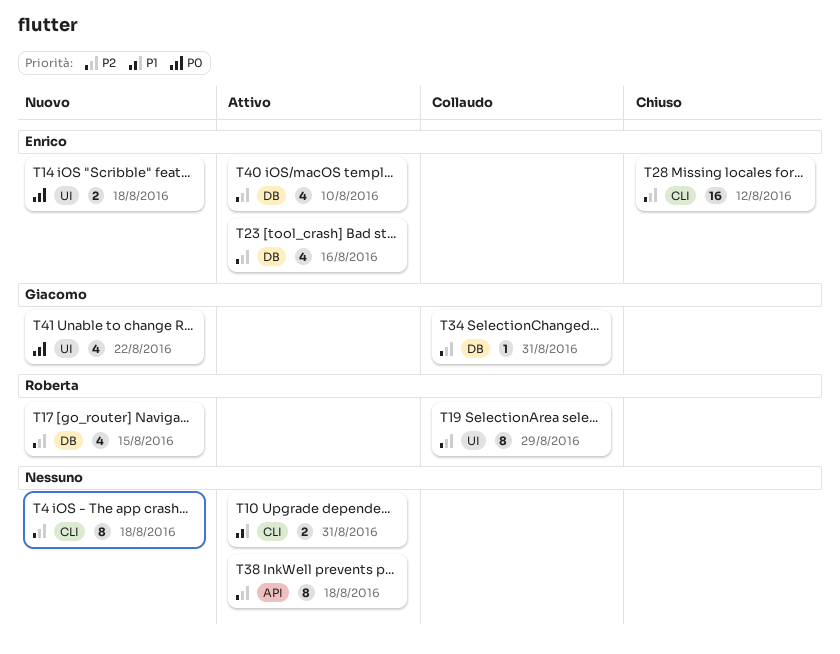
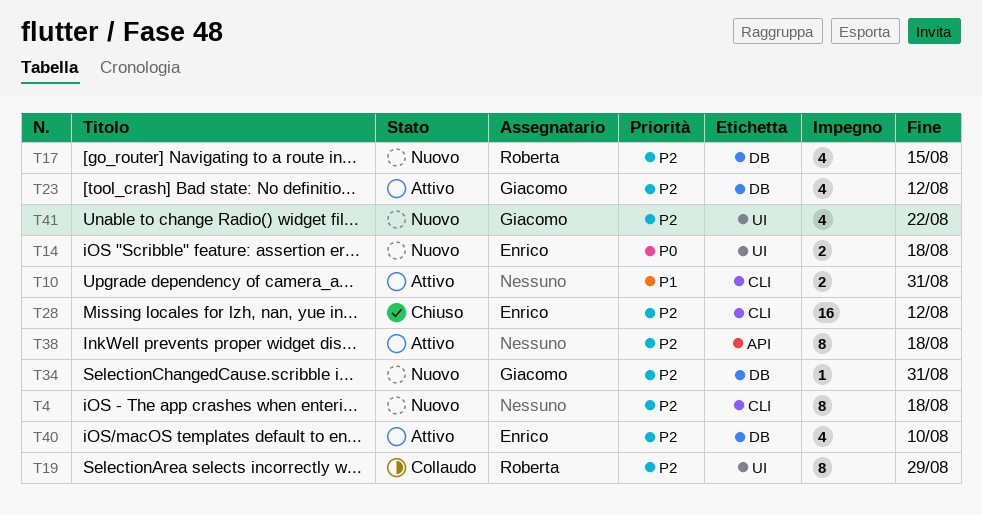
T23, owner: Enrico -> Giacomo
T23, due: Aug 16 -> Aug 12
T34, status: Collaudo -> Nuovo
T41, priority: P0 -> P2

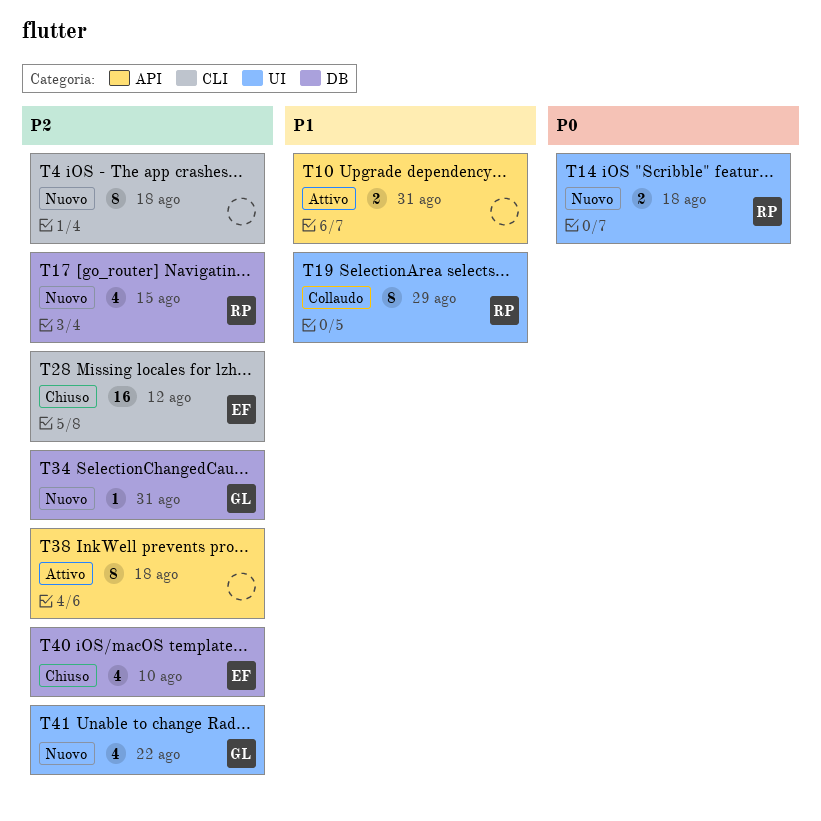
T10, label: CLI -> API
T14, owner: Enrico -> Roberta
T19, priority: P2 -> P1
T23: present -> none
T40, status: Attivo -> Chiuso

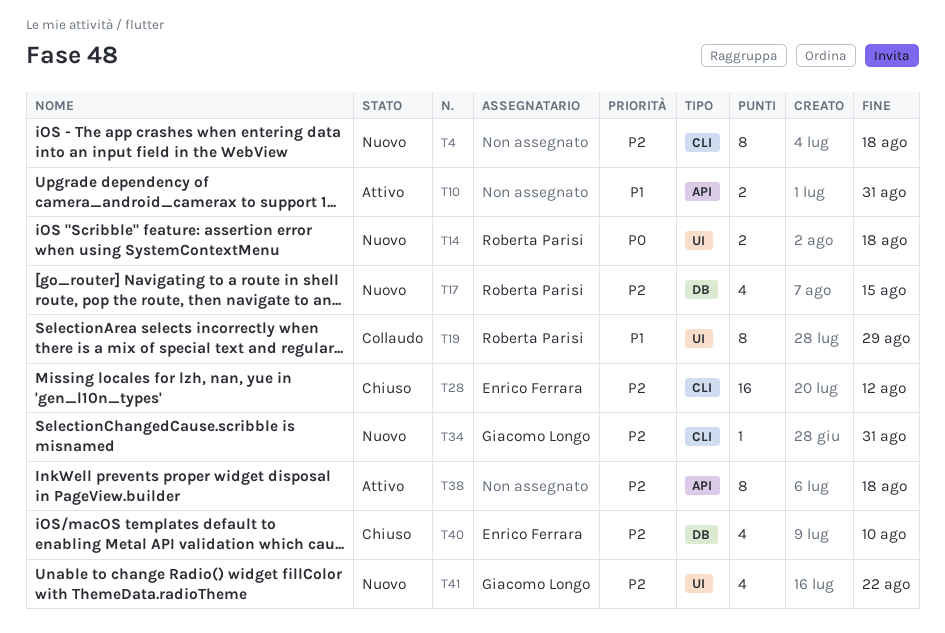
T34, label: DB -> CLI

